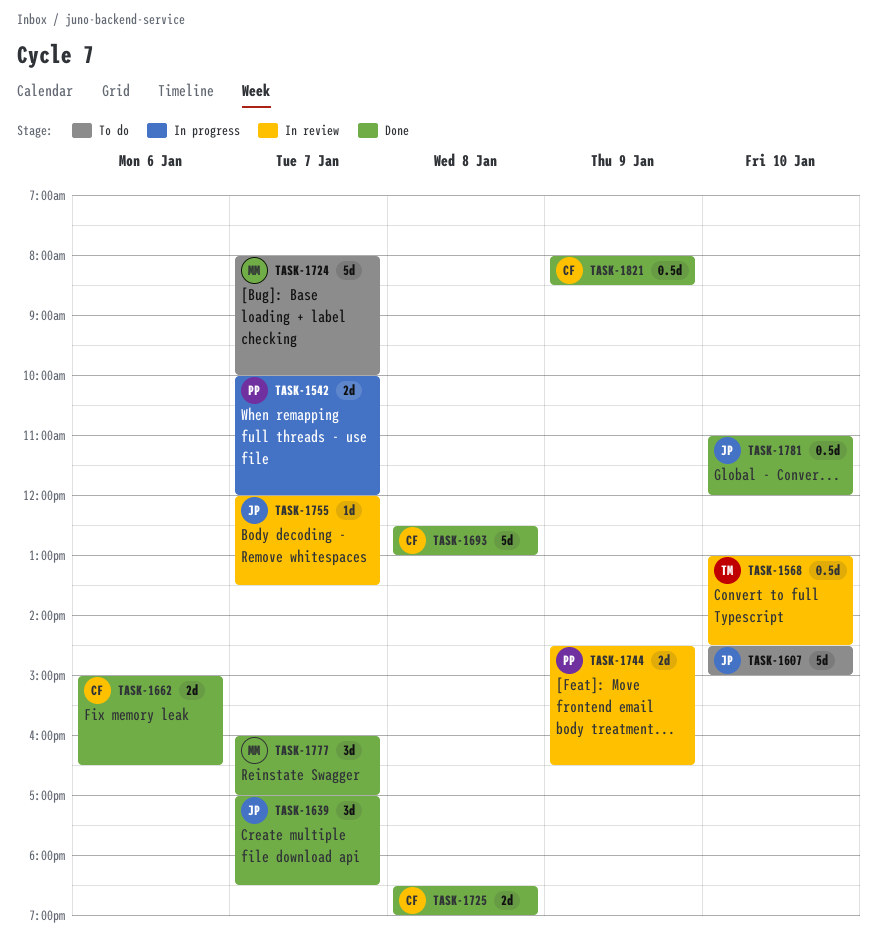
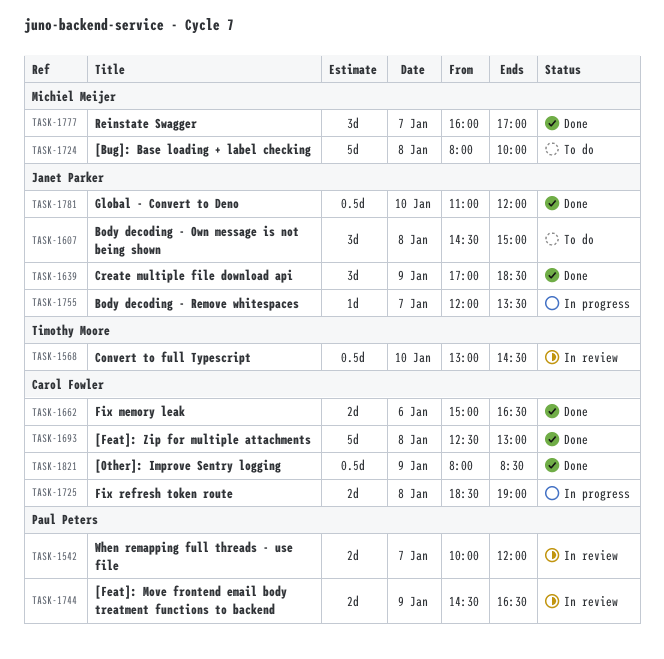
TASK-1542, status: In progress -> In review
TASK-1607, estimate: 5d -> 3d
TASK-1607, day: Jan 10 -> Jan 8
TASK-1639, day: Jan 7 -> Jan 9
TASK-1724, day: Jan 7 -> Jan 8
TASK-1725, status: Done -> In progress
TASK-1755, status: In review -> In progress

